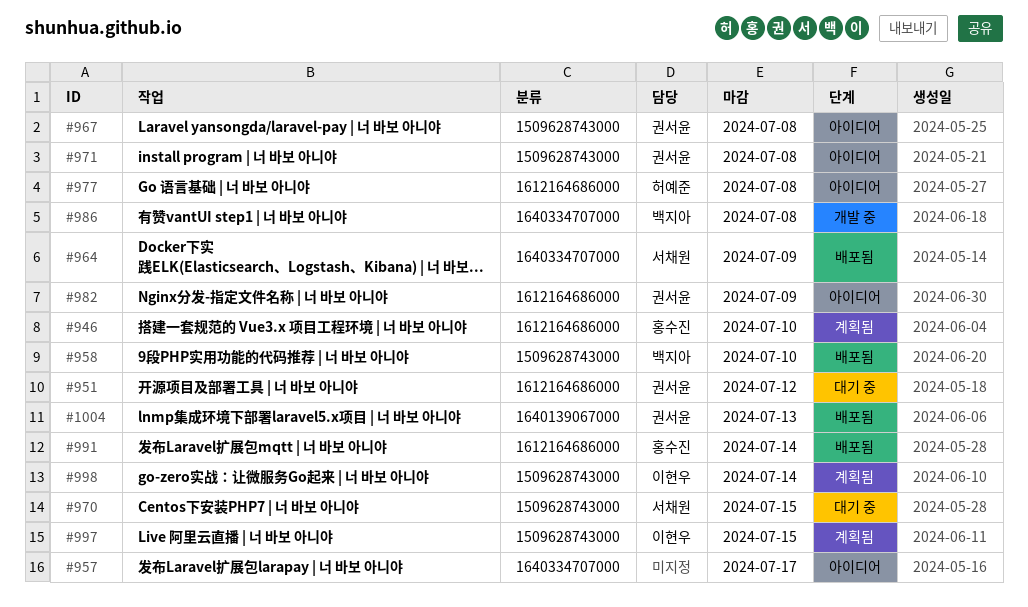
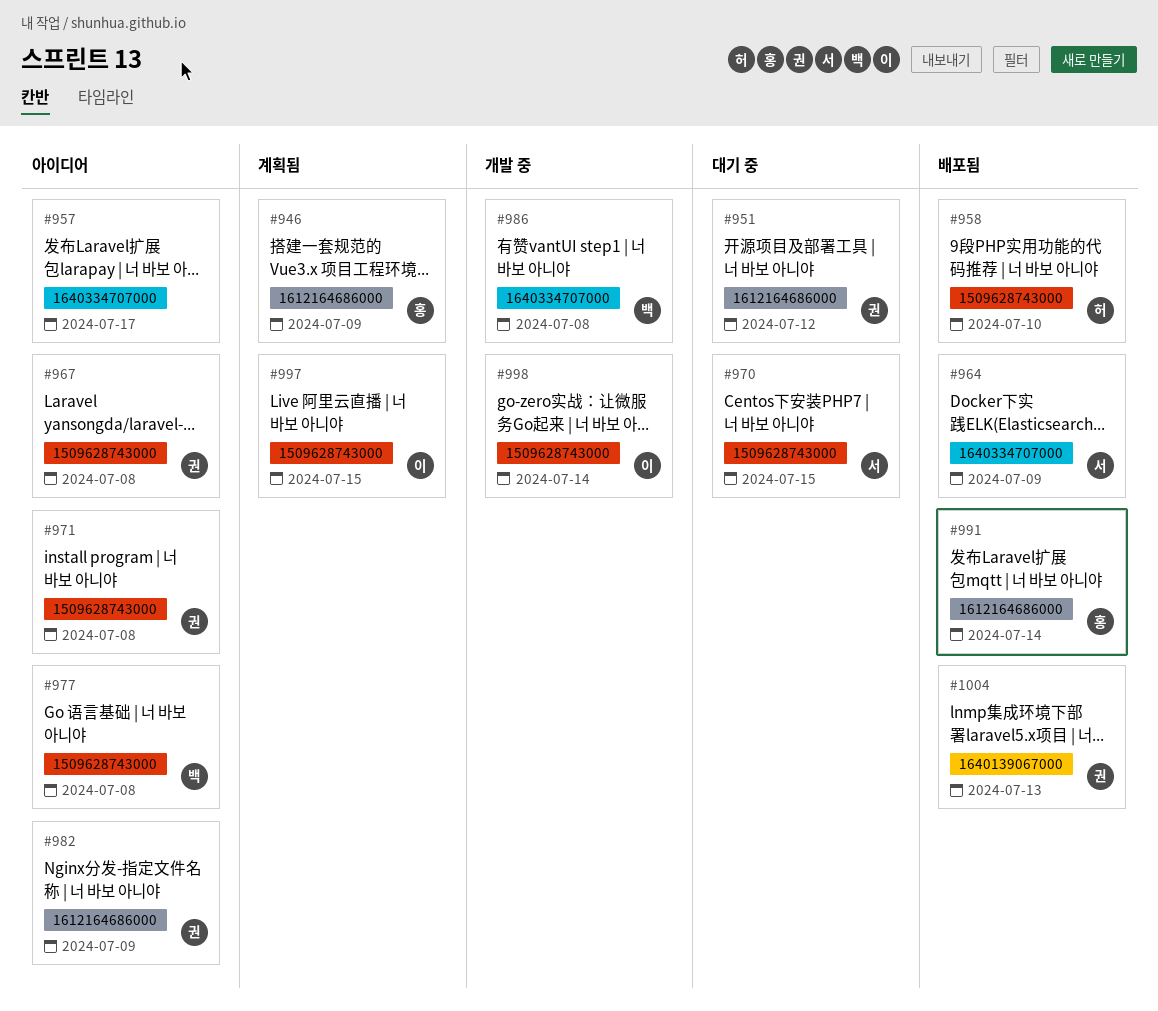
#946, due: Jul 10 -> Jul 9
#958, owner: 백지아 -> 허예준
#977, owner: 허예준 -> 백지아
#977, label: 1612164686000 -> 1509628743000
#998, status: 계획됨 -> 개발 중

